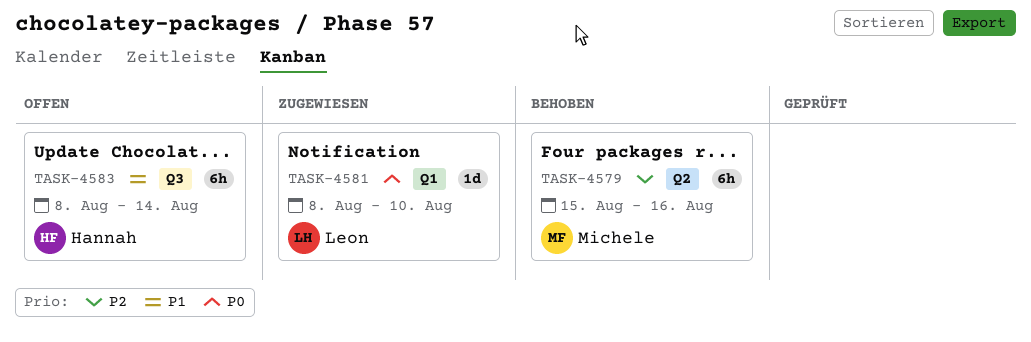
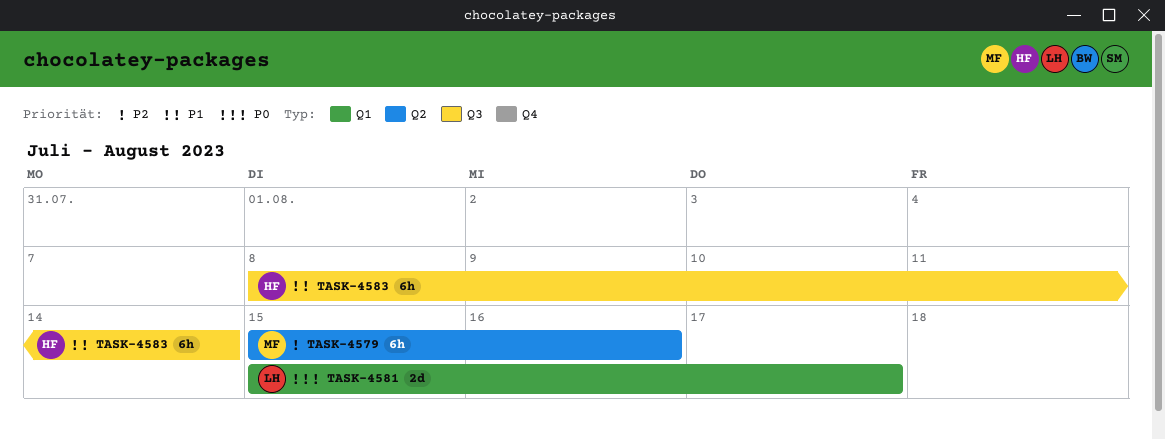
TASK-4581, estimate: 1d -> 2d
TASK-4581, start: Aug 8 -> Aug 15
TASK-4581, due: Aug 10 -> Aug 17

